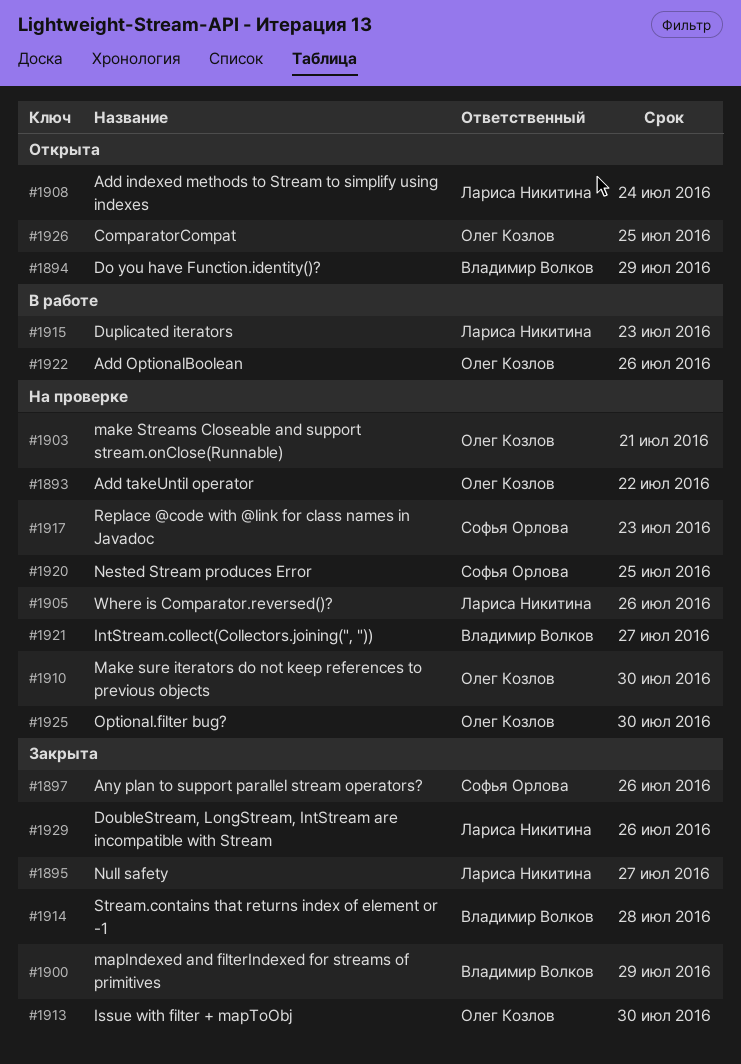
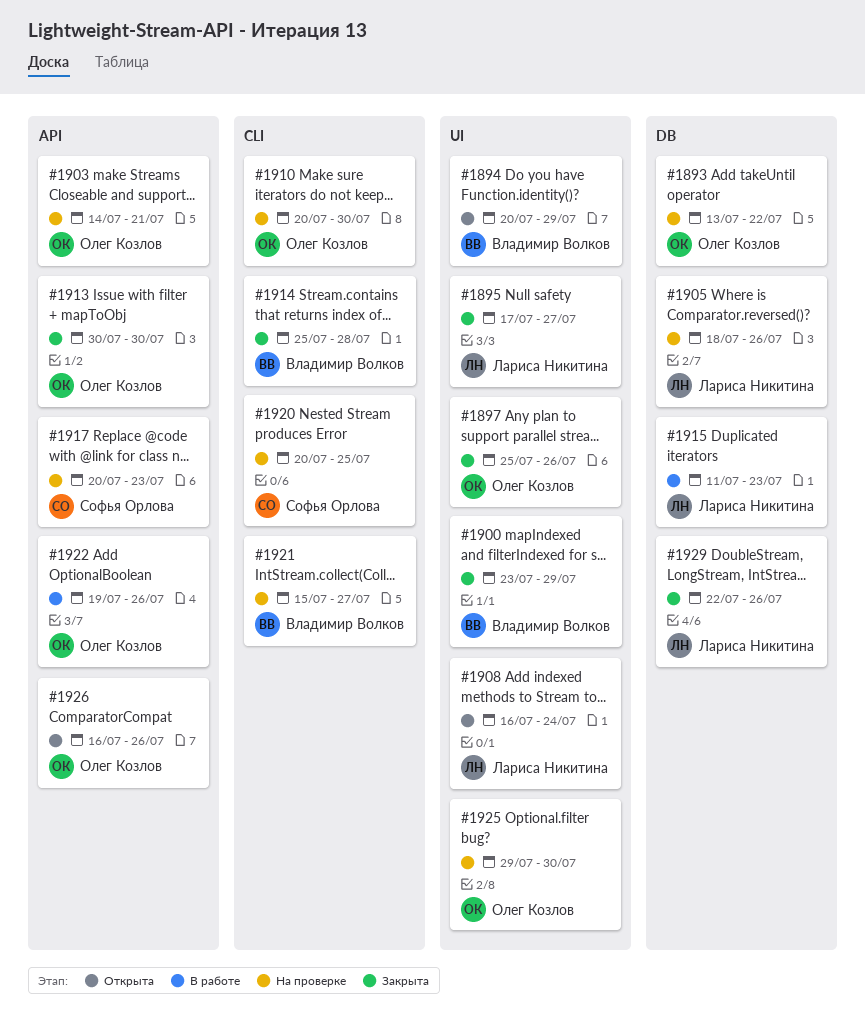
#1897, owner: Софья Орлова -> Олег Козлов
#1926, due: Jul 25 -> Jul 26

